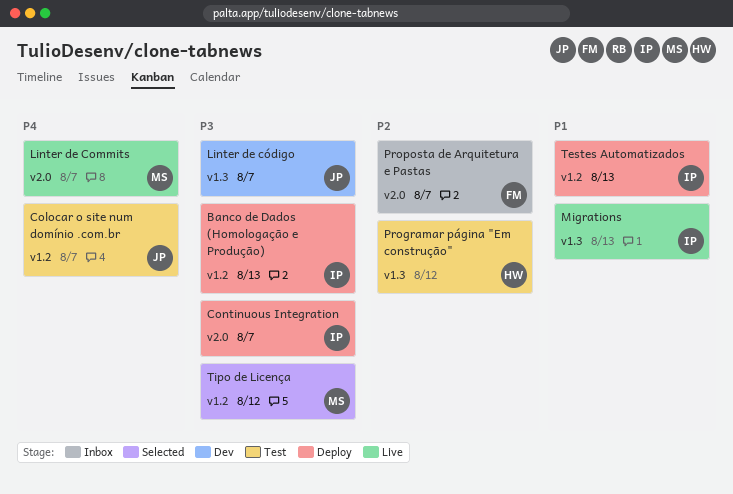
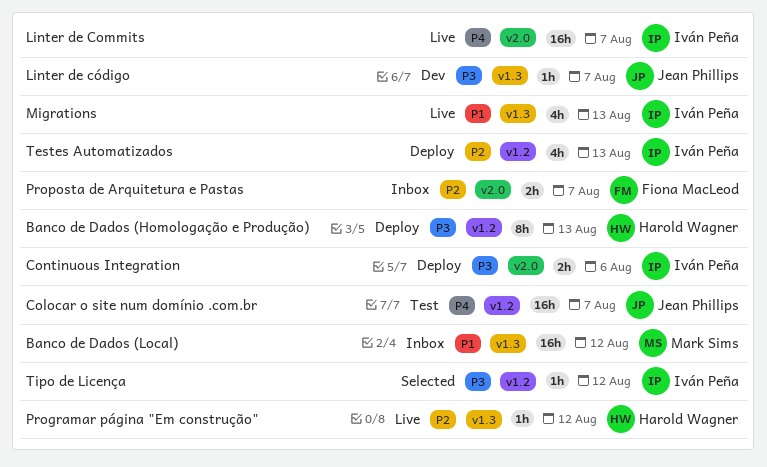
Banco de Dados (Homologação e Produção), owner: Iván Peña -> Harold Wagner
Banco de Dados (Local): none -> present
Continuous Integration, due: Aug 7 -> Aug 6
Linter de Commits, owner: Mark Sims -> Iván Peña
Programar página "Em construção", status: Test -> Live
Testes Automatizados, priority: P1 -> P2
Tipo de Licença, owner: Mark Sims -> Iván Peña

